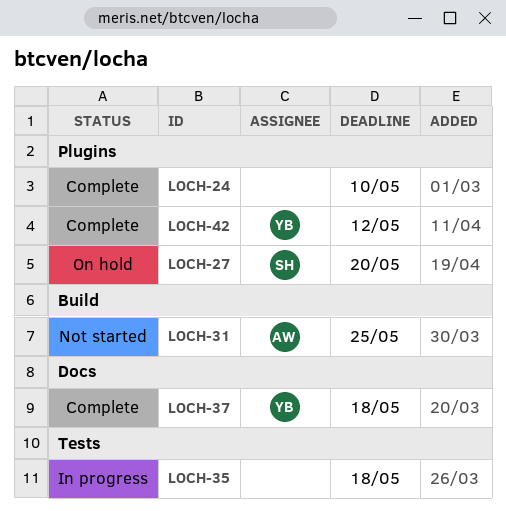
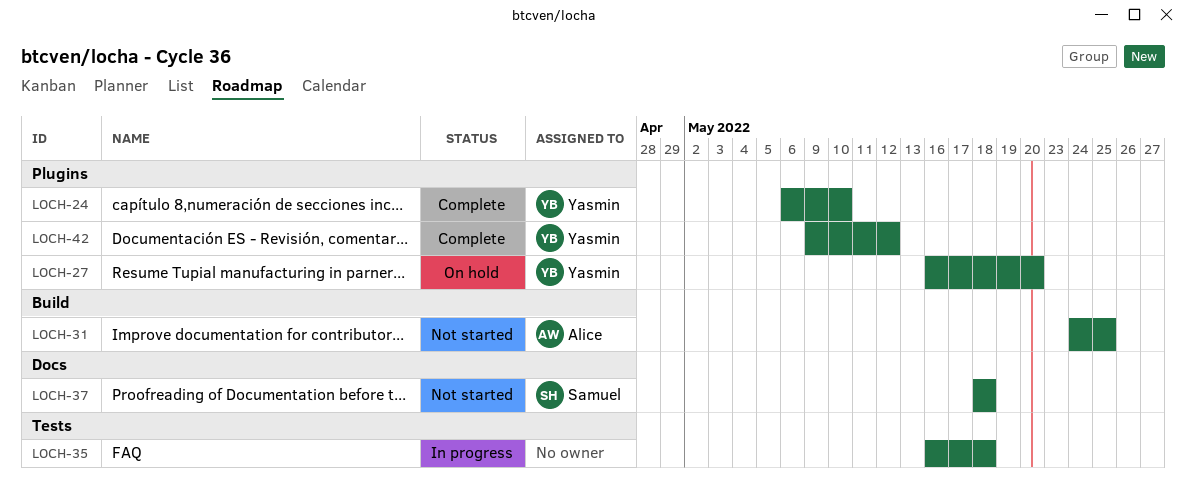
LOCH-24, owner: none -> Yasmin
LOCH-27, owner: Samuel -> Yasmin
LOCH-37, status: Complete -> Not started
LOCH-37, owner: Yasmin -> Samuel

